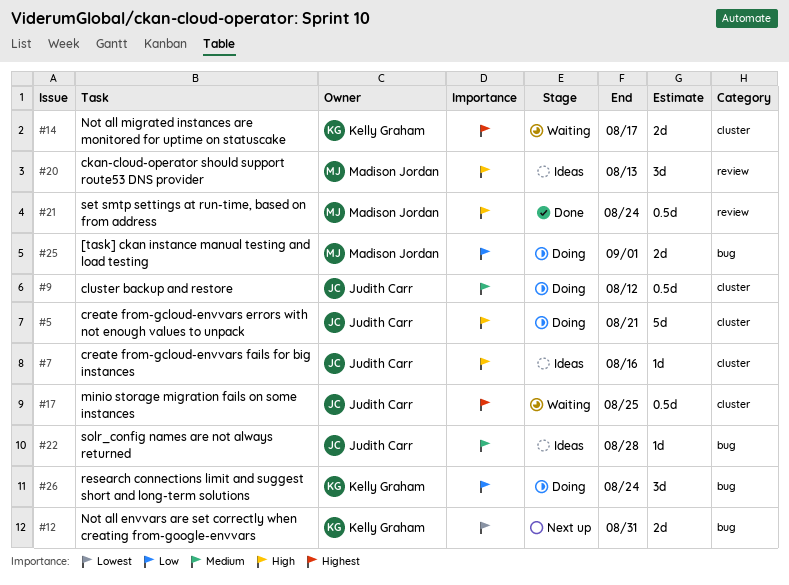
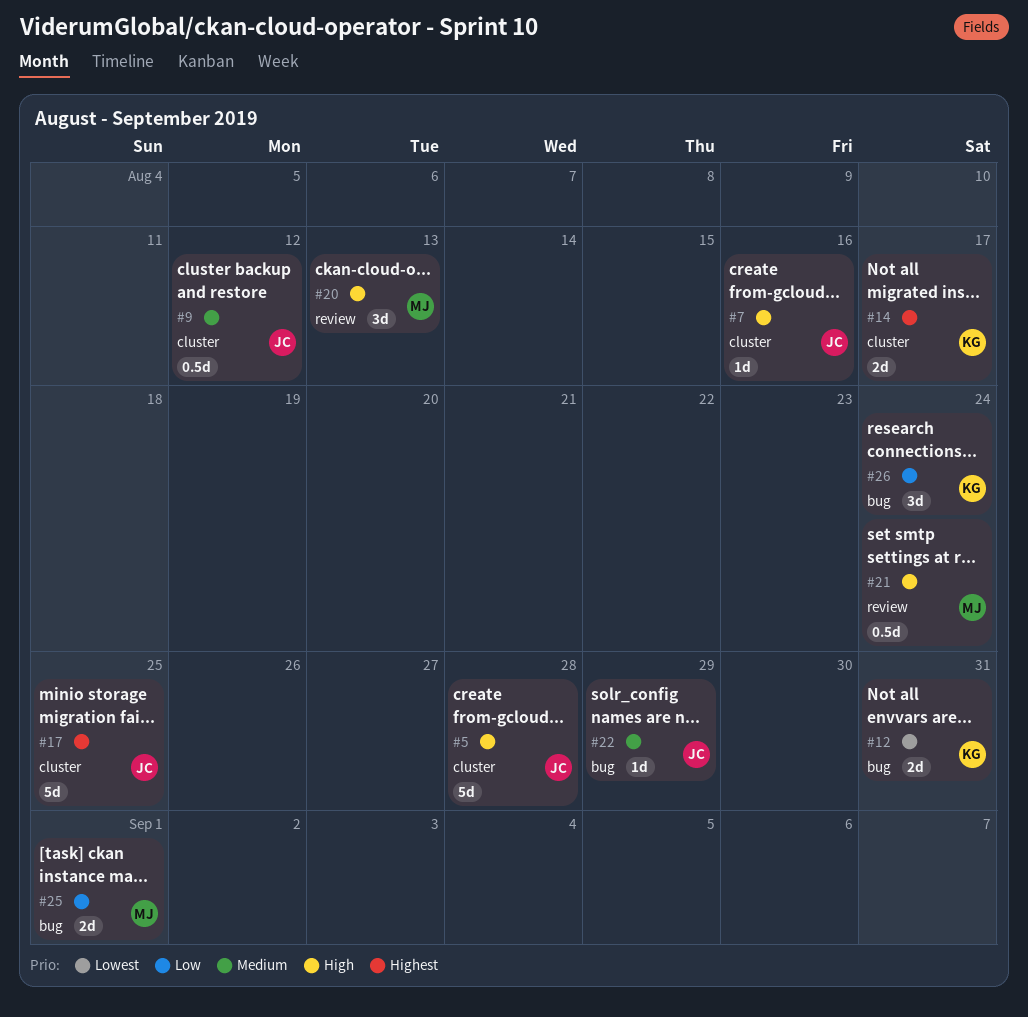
#5, due: Aug 21 -> Aug 28
#17, estimate: 0.5d -> 5d
#22, due: Aug 28 -> Aug 29

